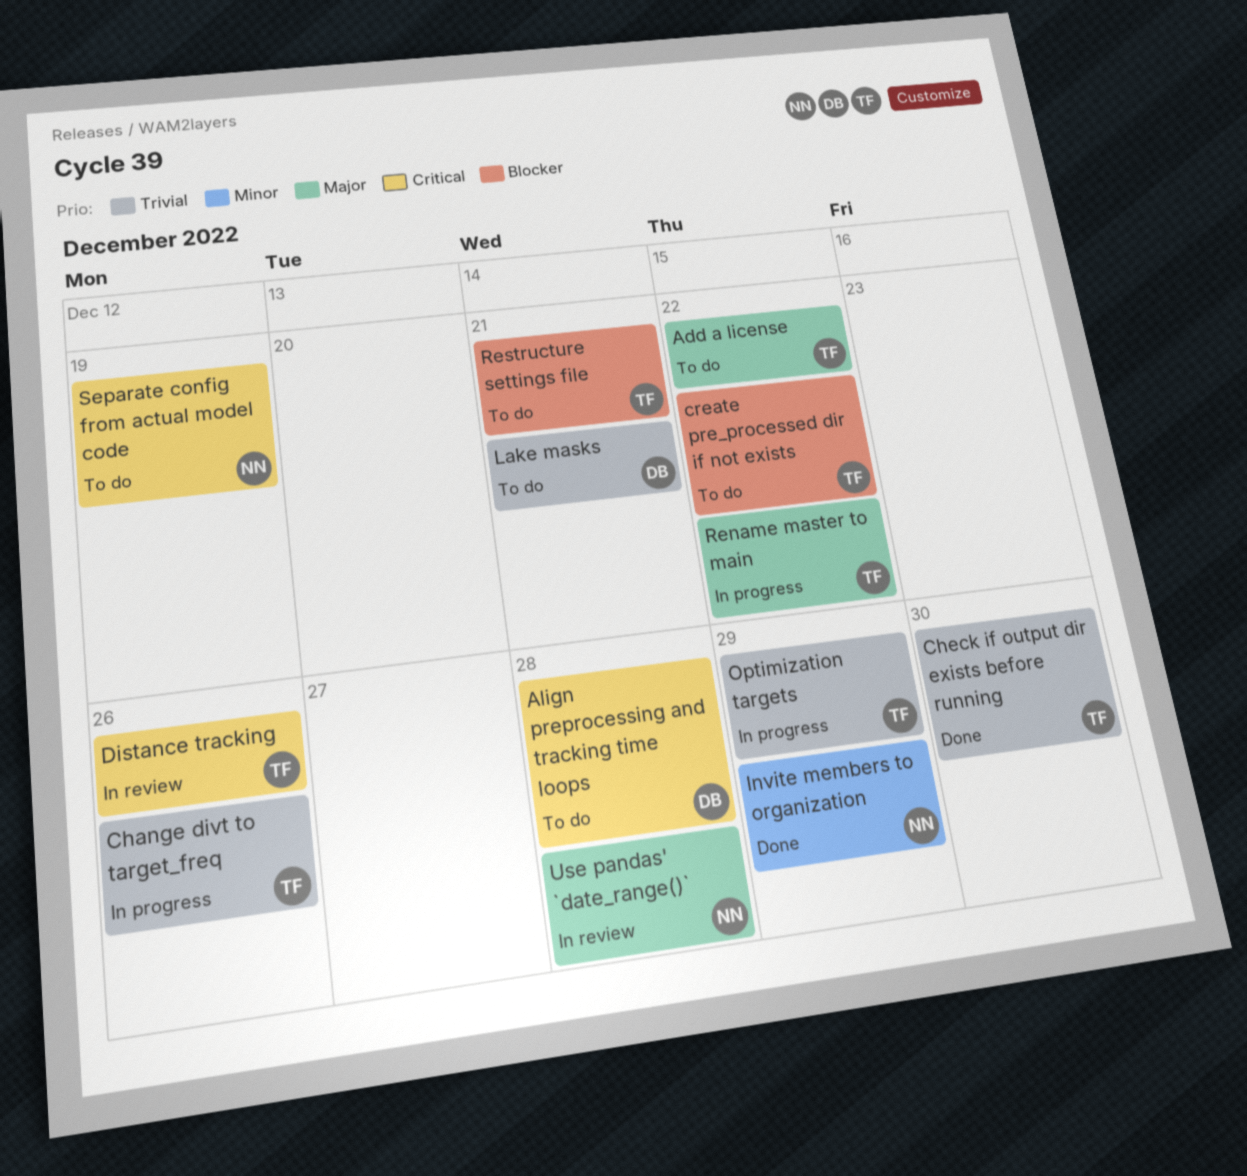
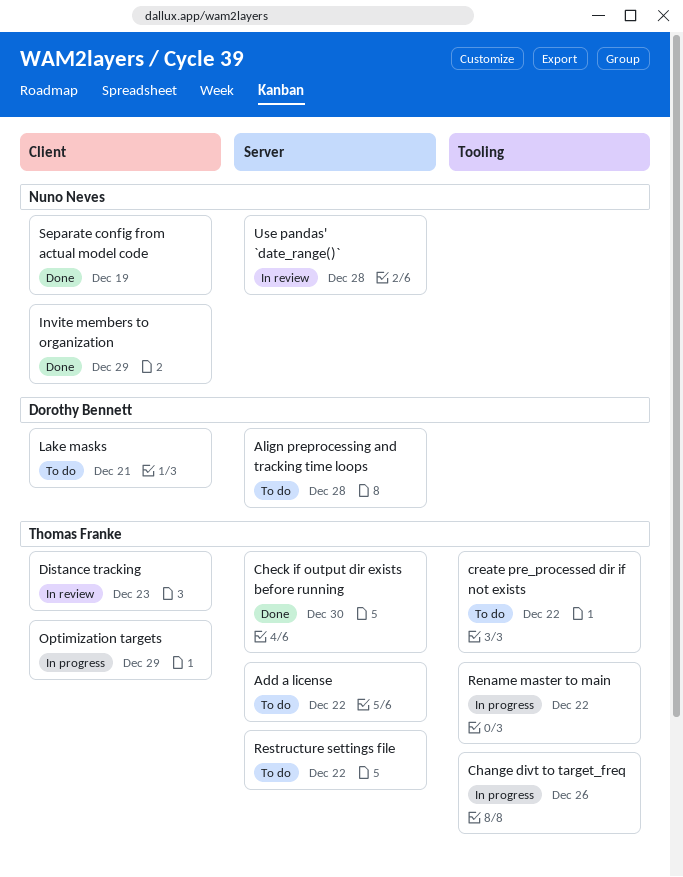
Distance tracking, due: Dec 26 -> Dec 23
Restructure settings file, due: Dec 21 -> Dec 22
Separate config from actual model code, status: To do -> Done

